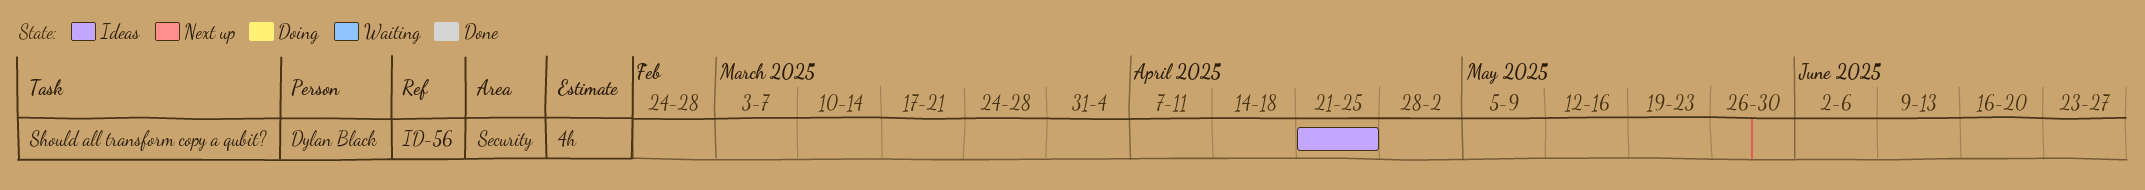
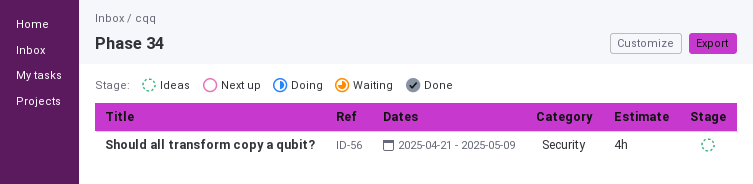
ID-56, due: Apr 25 -> May 9

